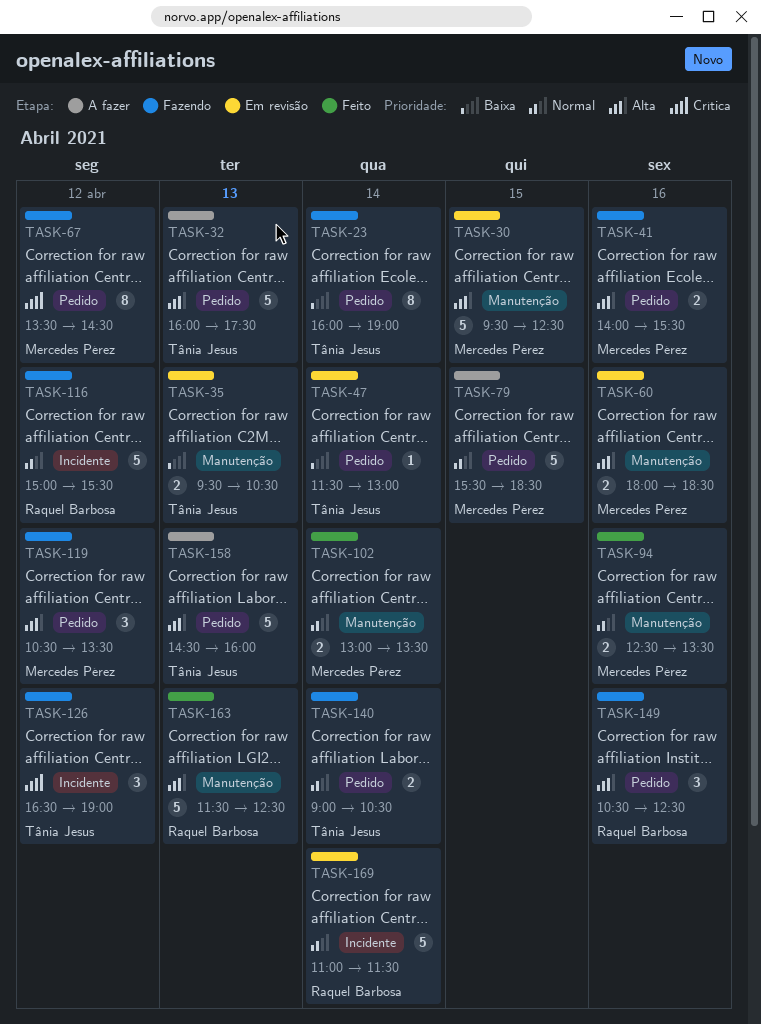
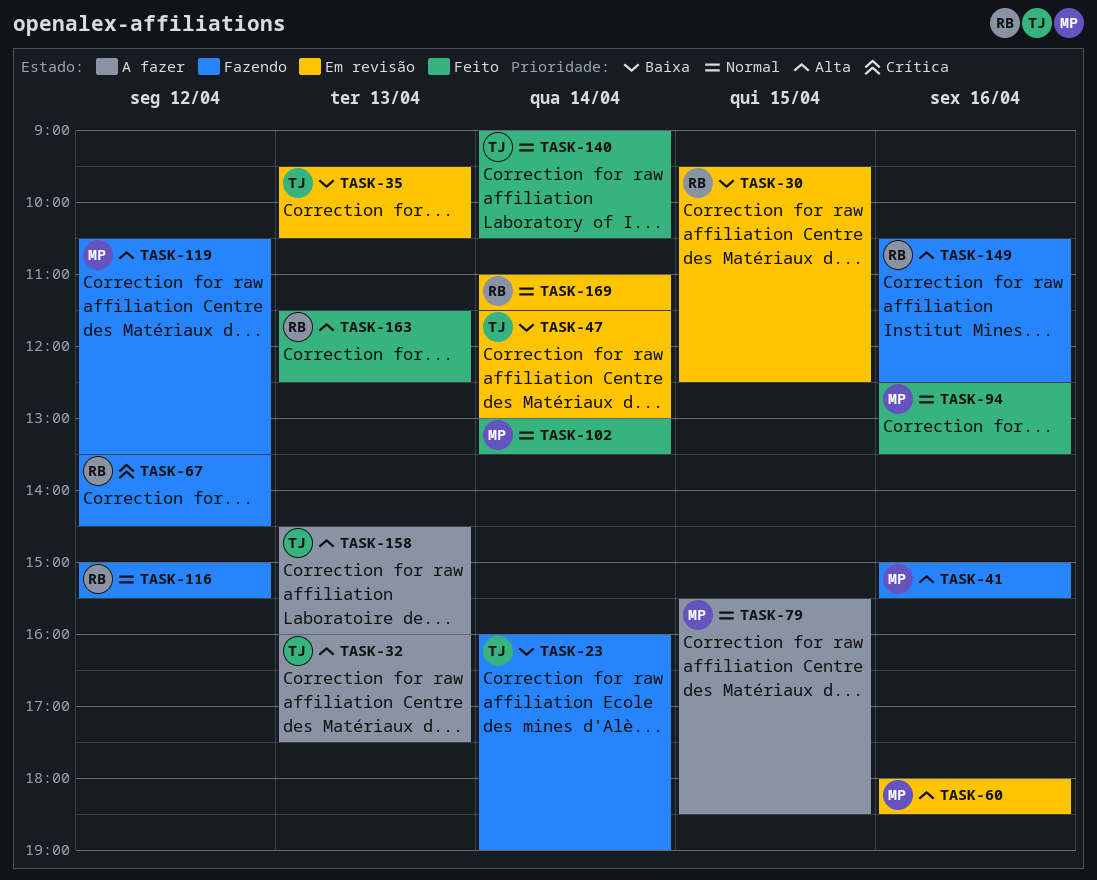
TASK-30, owner: Mercedes Pérez -> Raquel Barbosa
TASK-30, priority: Alta -> Baixa
TASK-41, begins: 14:00 -> 15:00
TASK-67, owner: Mercedes Pérez -> Raquel Barbosa
TASK-126: present -> none
TASK-140, status: Fazendo -> Feito

